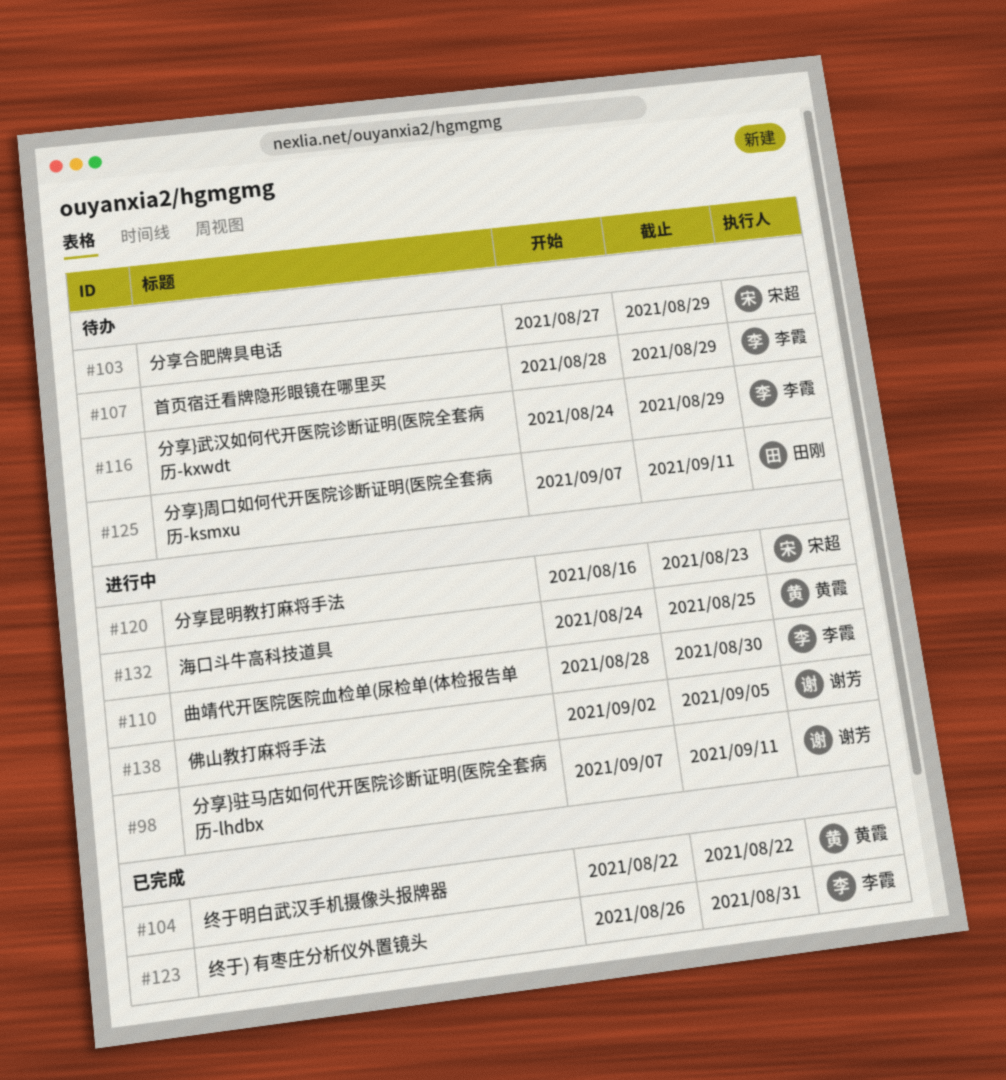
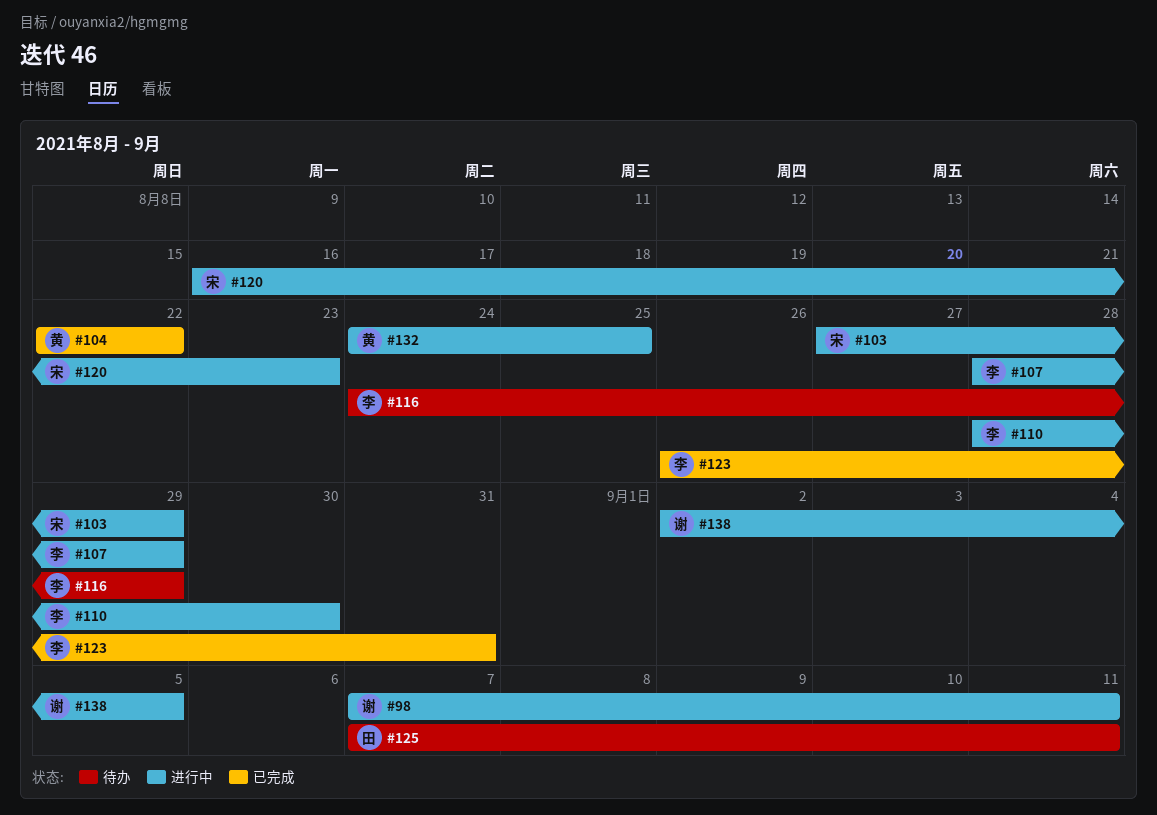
#103, status: 待办 -> 进行中
#107, status: 待办 -> 进行中

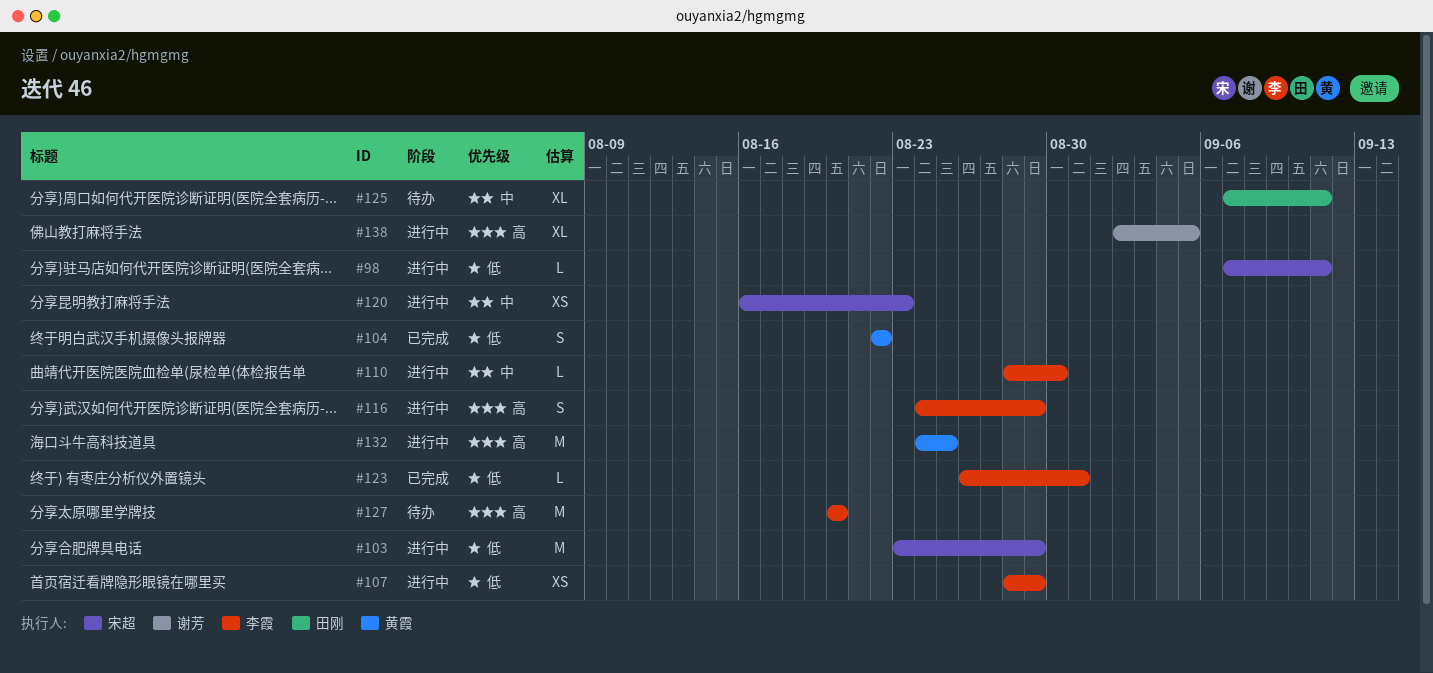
#98, owner: 谢芳 -> 宋超
#103, start: Aug 27 -> Aug 23
#116, status: 待办 -> 进行中
#127: none -> present

